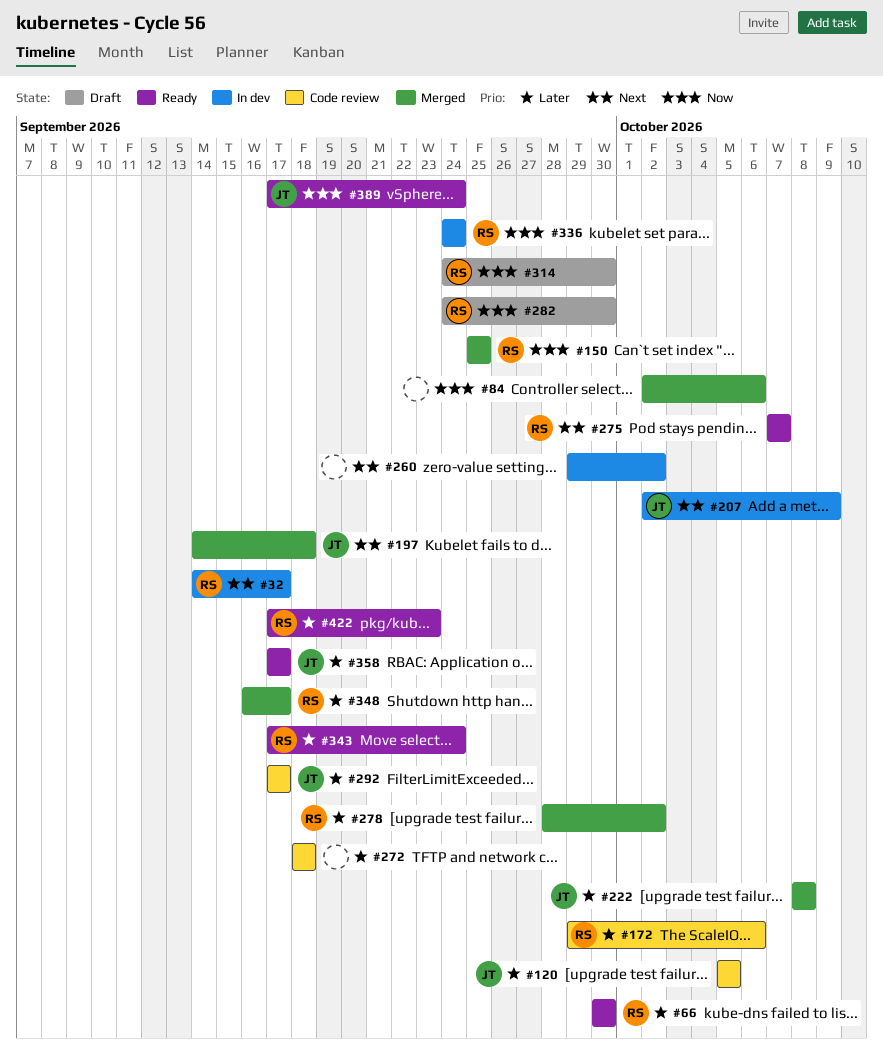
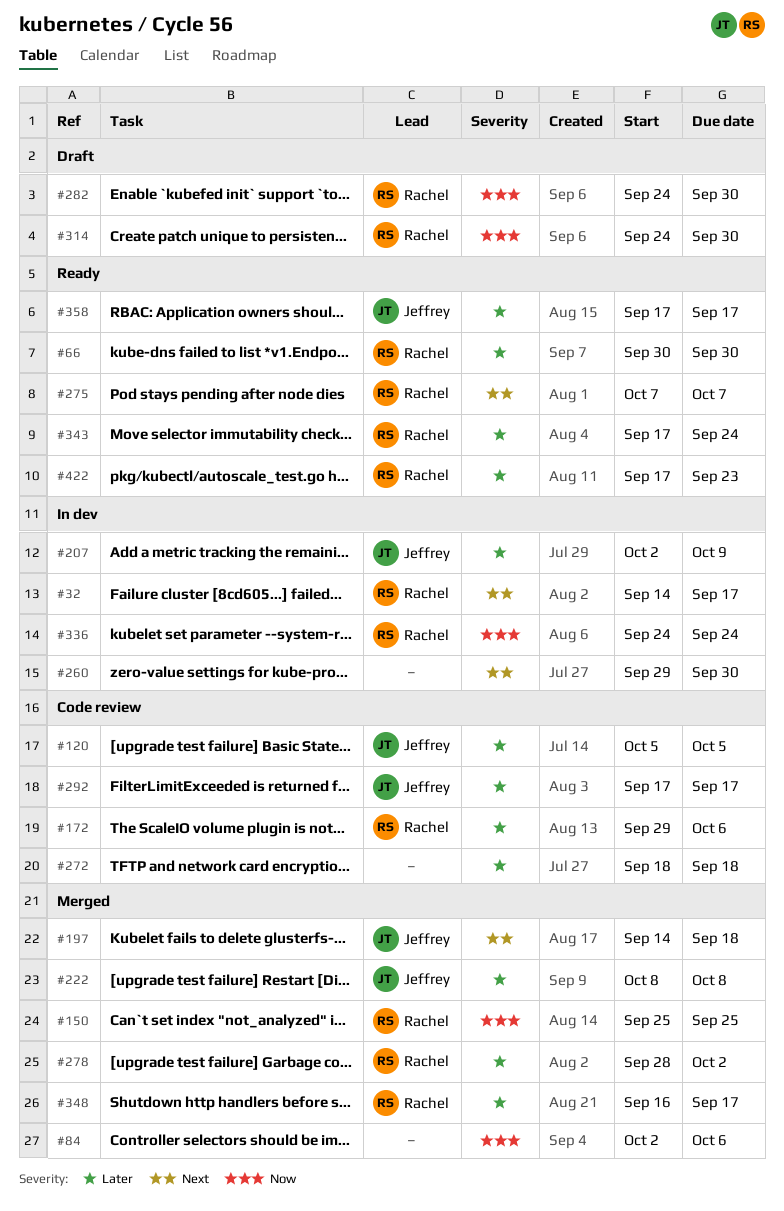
#207, priority: Next -> Later
#260, due: Oct 2 -> Sep 30
#389: present -> none

